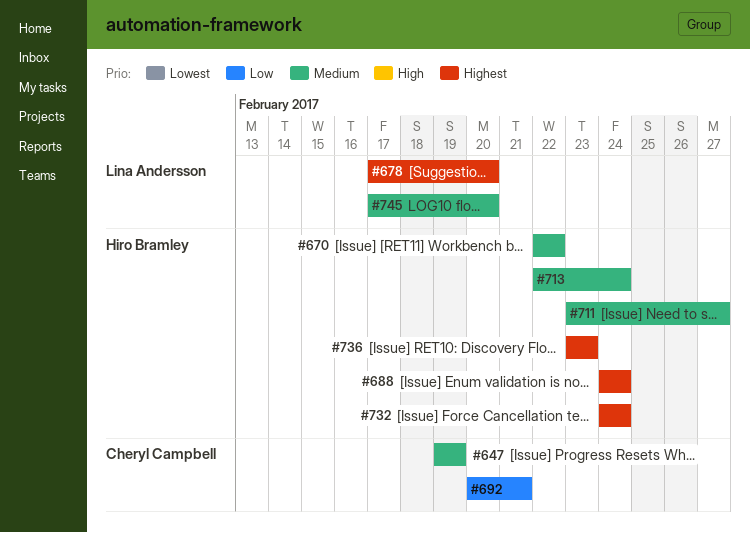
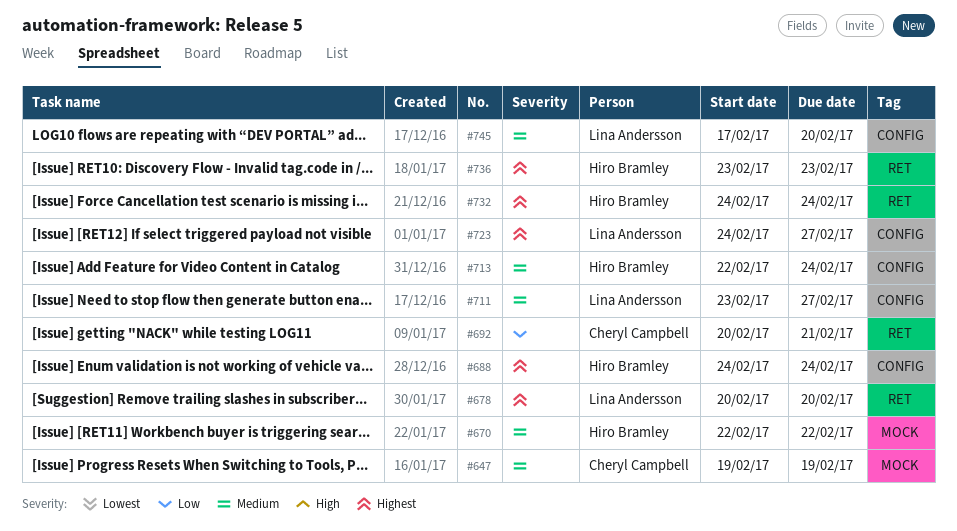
#678, start: Feb 17 -> Feb 20
#711, owner: Hiro Bramley -> Lina Andersson
#723: none -> present

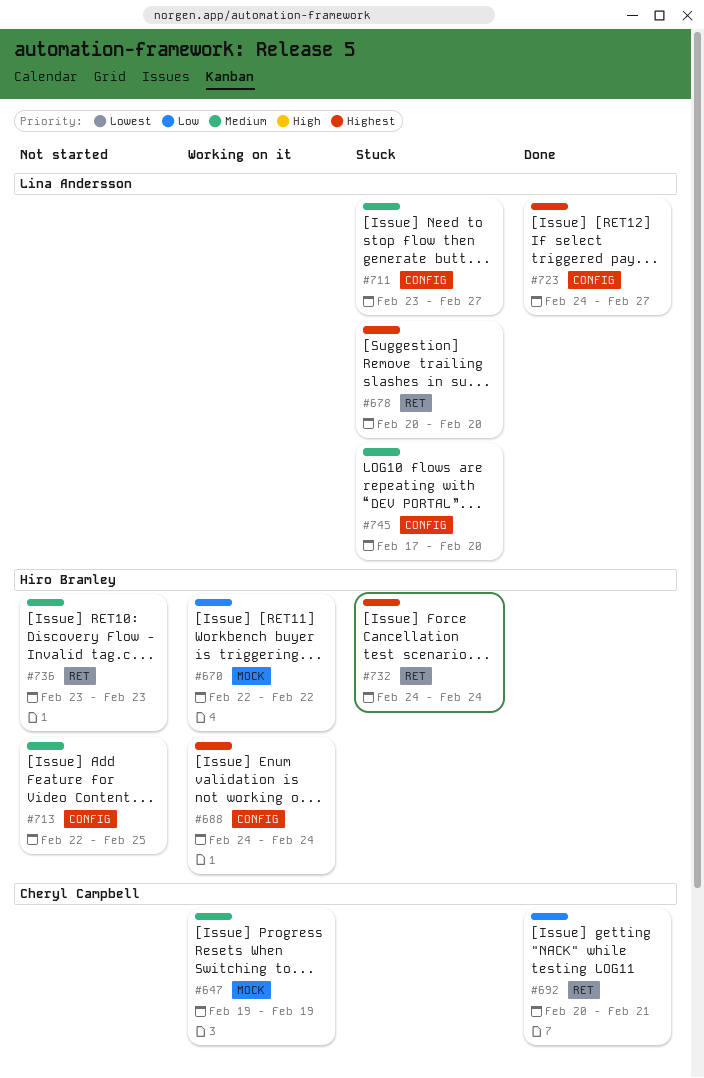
#670, priority: Medium -> Low
#713, due: Feb 24 -> Feb 25
#736, priority: Highest -> Medium

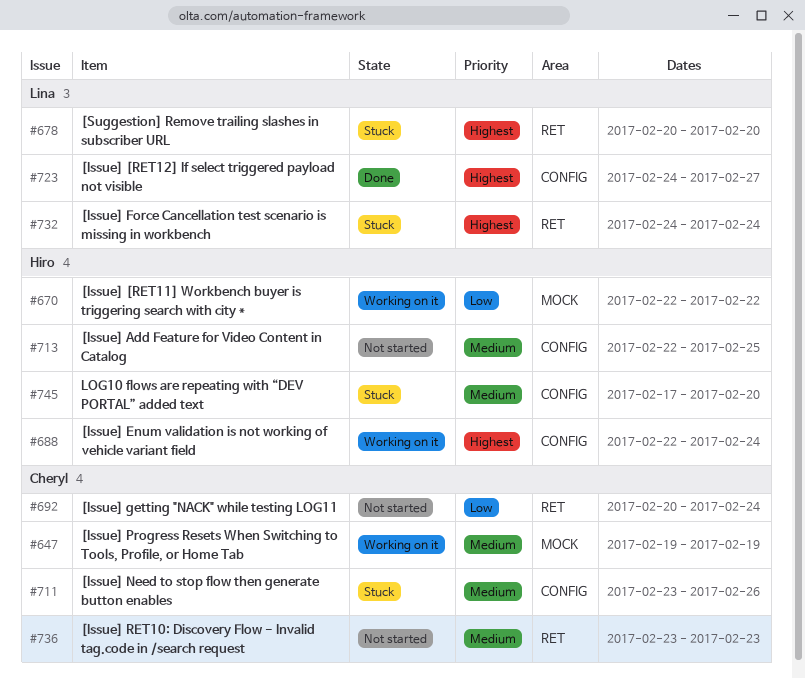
#688, start: Feb 24 -> Feb 22
#692, status: Done -> Not started
#692, due: Feb 21 -> Feb 24
#711, owner: Lina Andersson -> Cheryl Campbell
#711, due: Feb 27 -> Feb 26
#732, owner: Hiro Bramley -> Lina Andersson
#736, owner: Hiro Bramley -> Cheryl Campbell
#745, owner: Lina Andersson -> Hiro Bramley

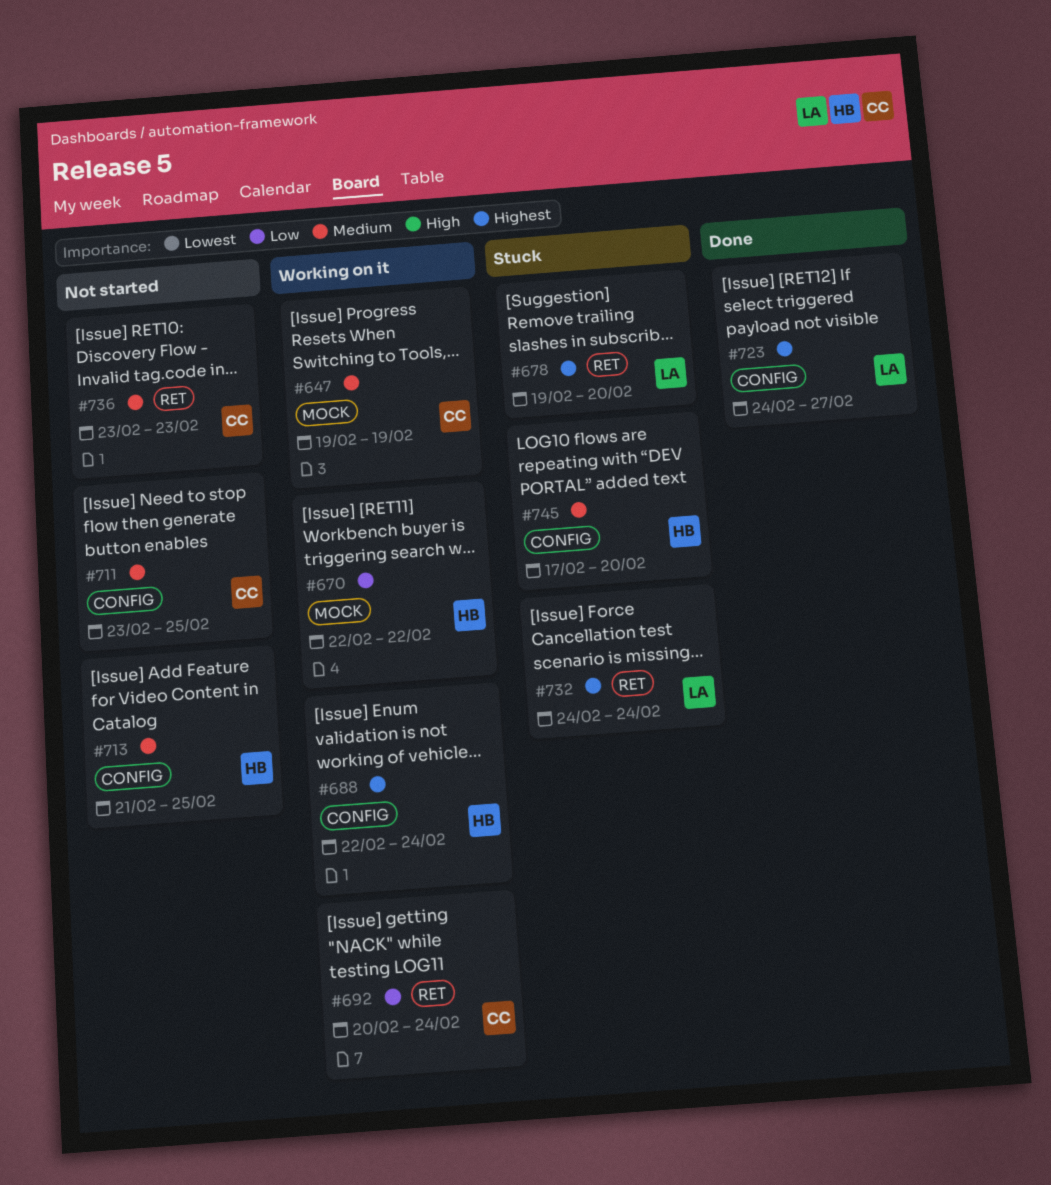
#678, start: Feb 20 -> Feb 19
#692, status: Not started -> Working on it
#711, status: Stuck -> Not started
#711, due: Feb 26 -> Feb 25
#713, start: Feb 22 -> Feb 21

